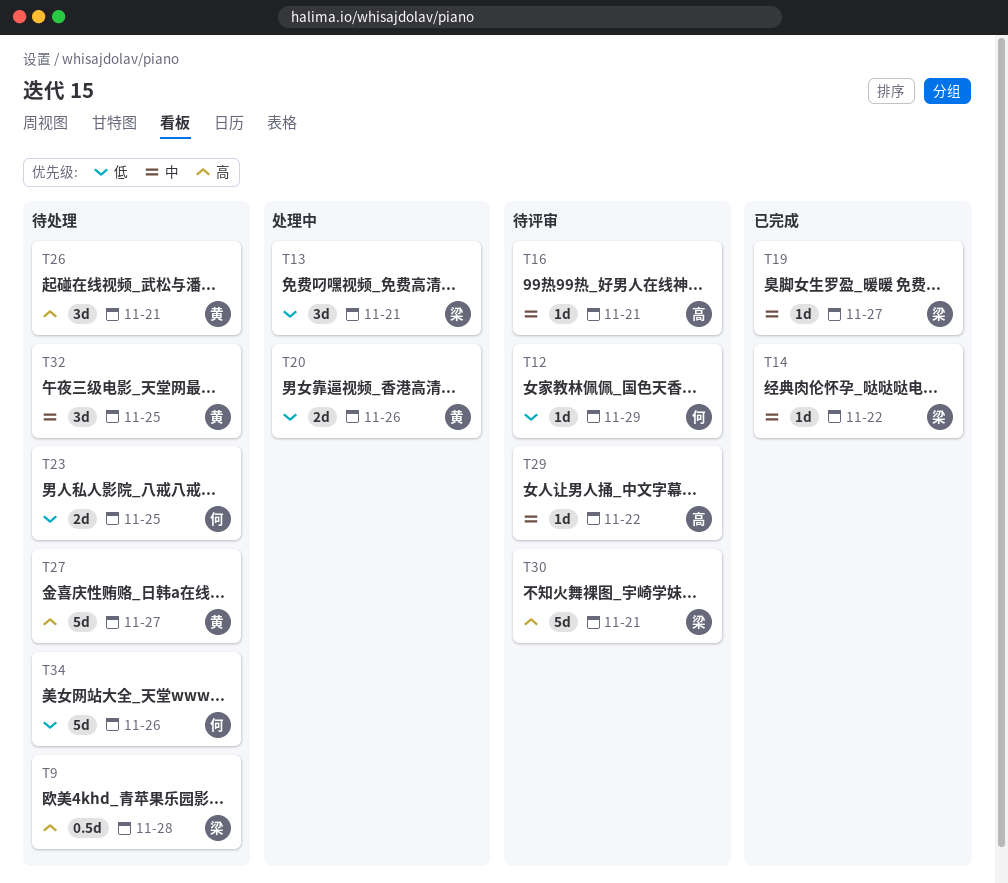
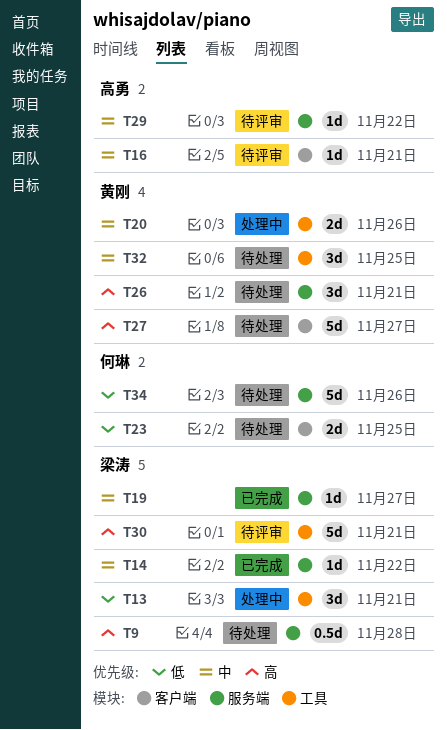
T12: present -> none
T20, priority: 低 -> 中

